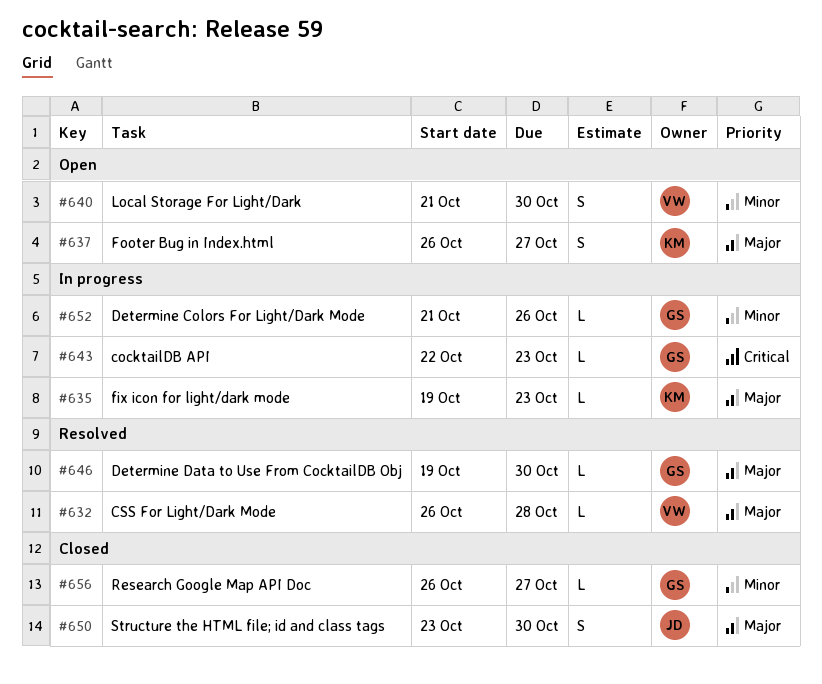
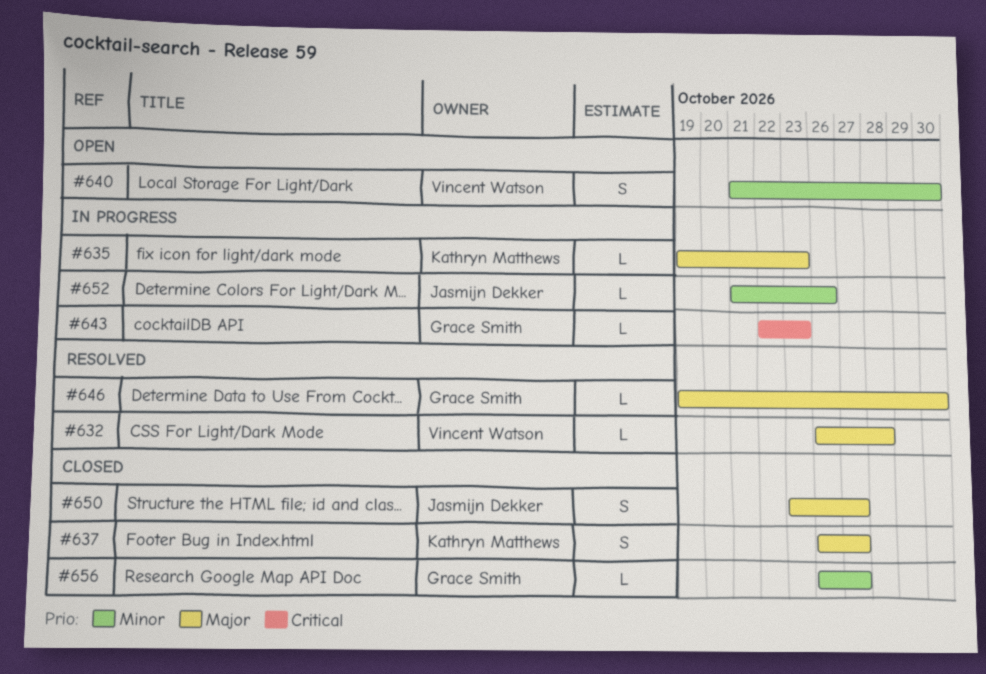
#637, status: Open -> Closed
#650, due: Oct 30 -> Oct 27
#652, owner: Grace Smith -> Jasmijn Dekker

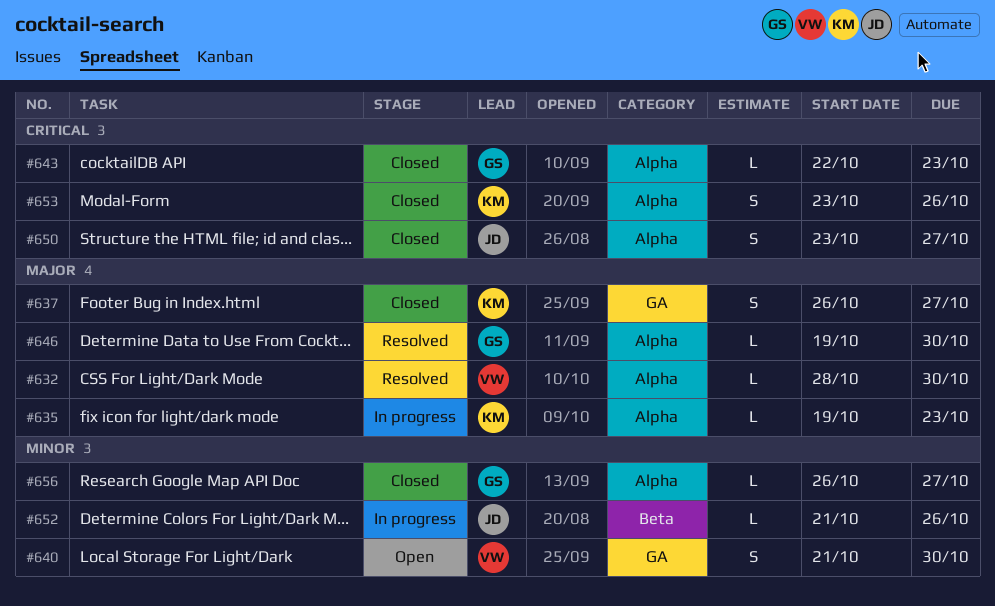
#632, start: Oct 26 -> Oct 28
#632, due: Oct 28 -> Oct 30
#643, status: In progress -> Closed
#650, priority: Major -> Critical
#653: none -> present

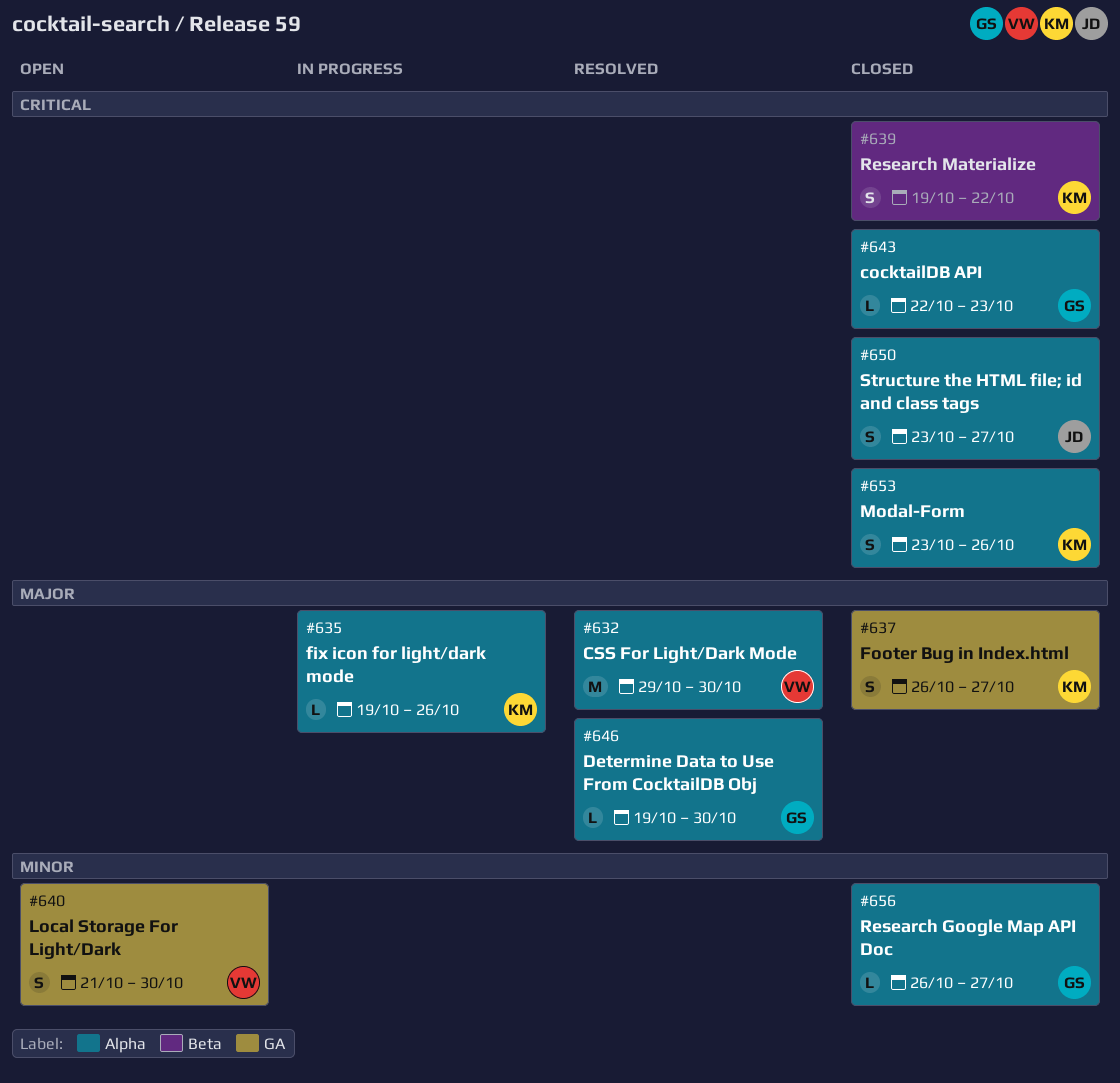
#632, estimate: L -> M
#632, start: Oct 28 -> Oct 29
#635, due: Oct 23 -> Oct 26
#639: none -> present
#652: present -> none

